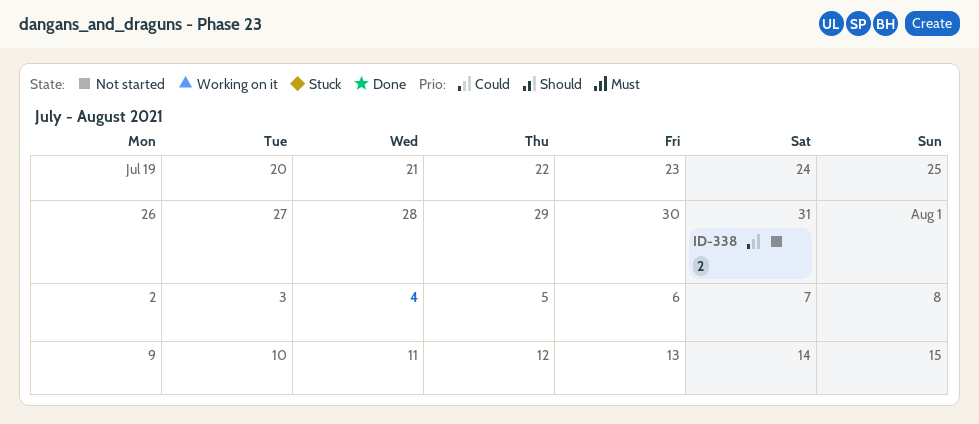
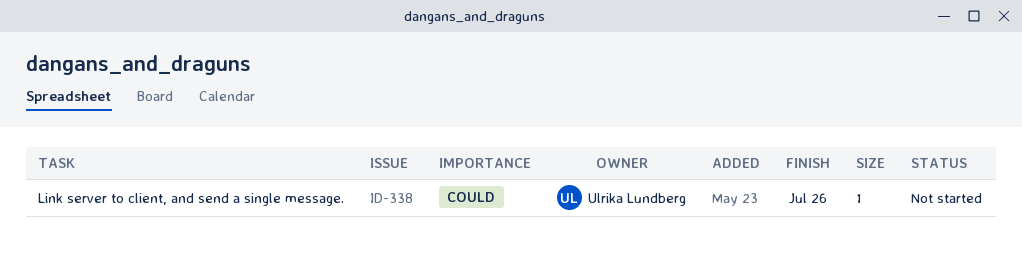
ID-338, estimate: 2 -> 1
ID-338, due: Jul 31 -> Jul 26

